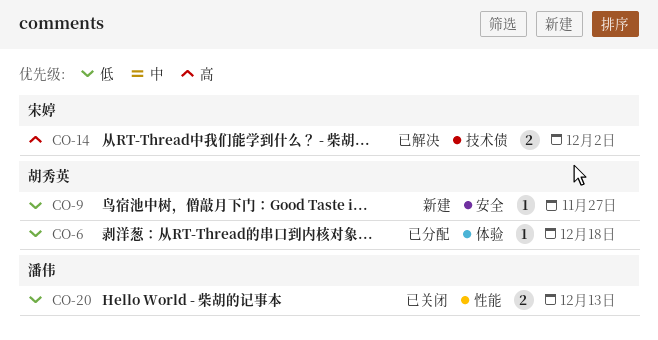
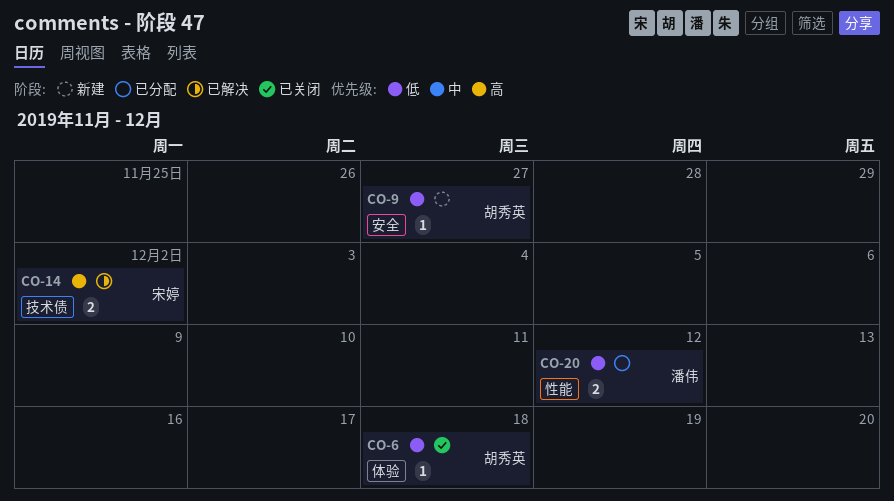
CO-6, status: 已分配 -> 已关闭
CO-20, status: 已关闭 -> 已分配
CO-20, due: Dec 13 -> Dec 12

